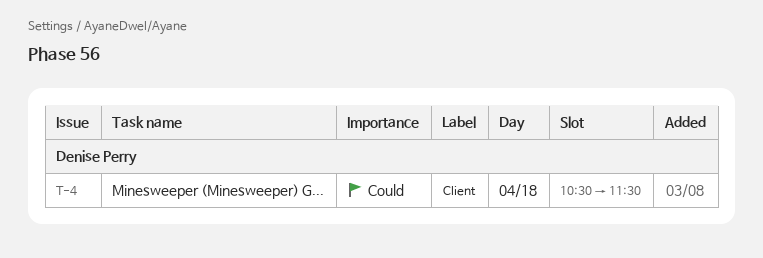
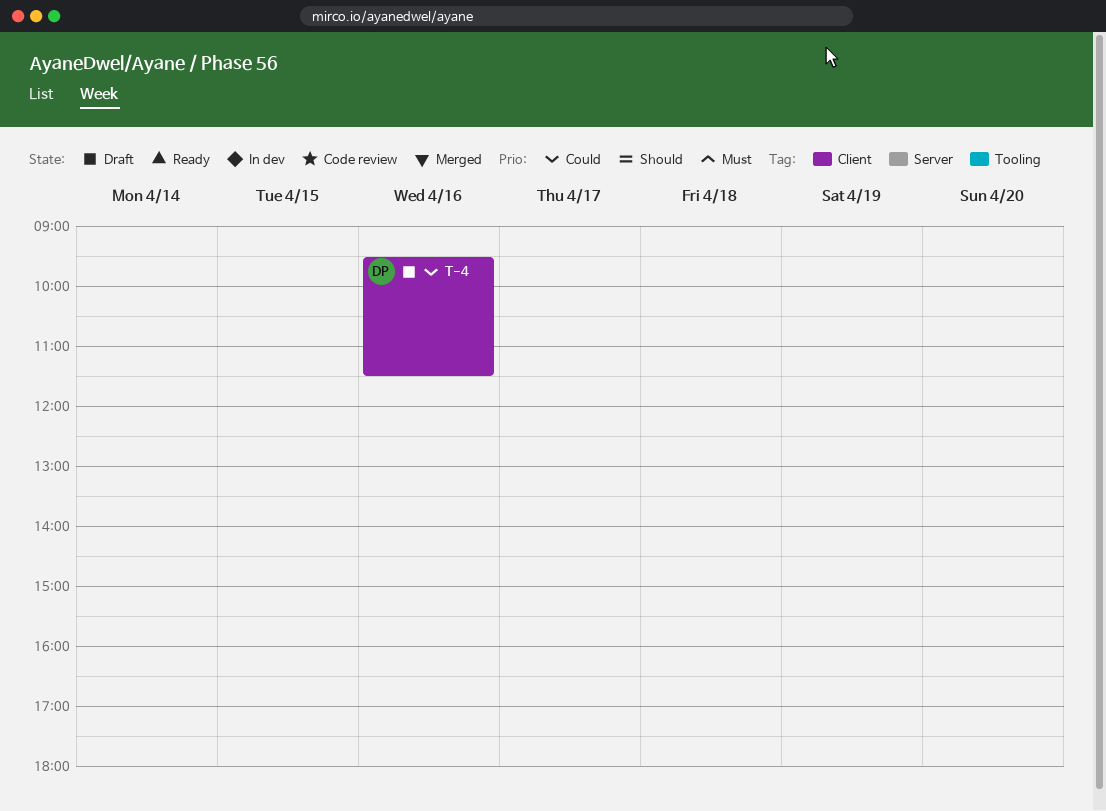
T-4, day: Apr 18 -> Apr 16
T-4, begins: 10:30 -> 09:30

